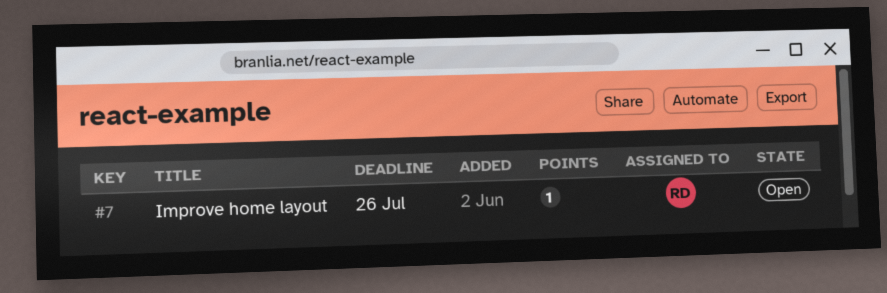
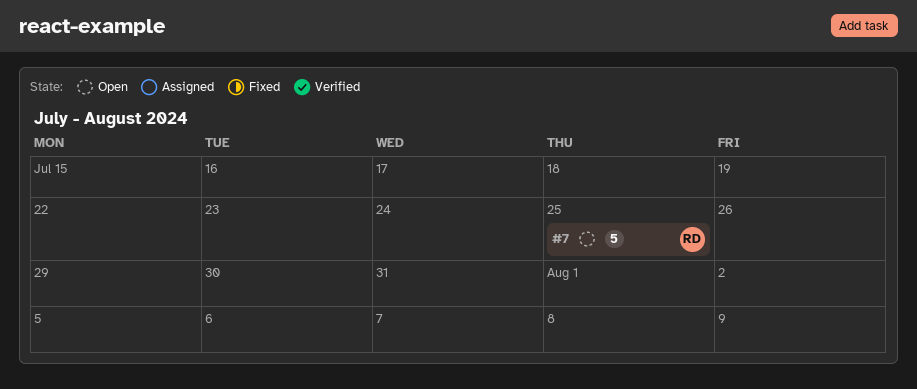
#7, estimate: 1 -> 5
#7, due: Jul 26 -> Jul 25

